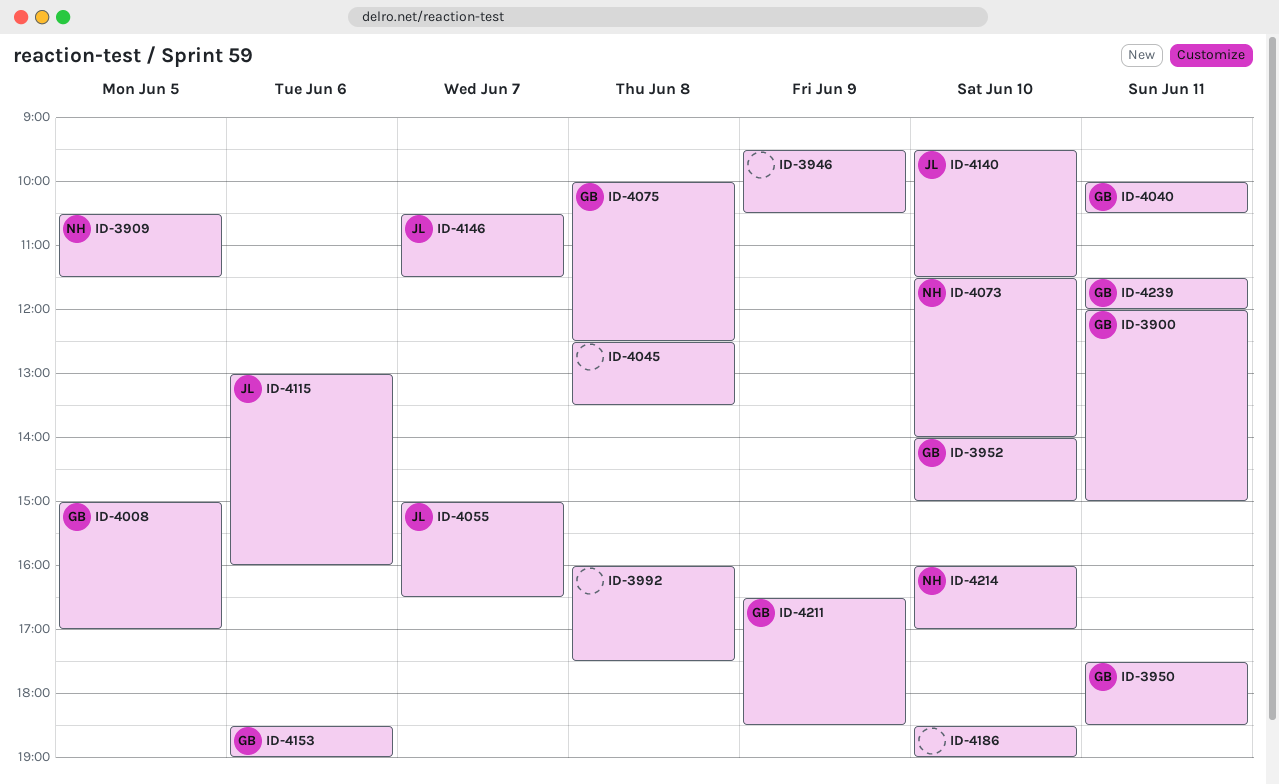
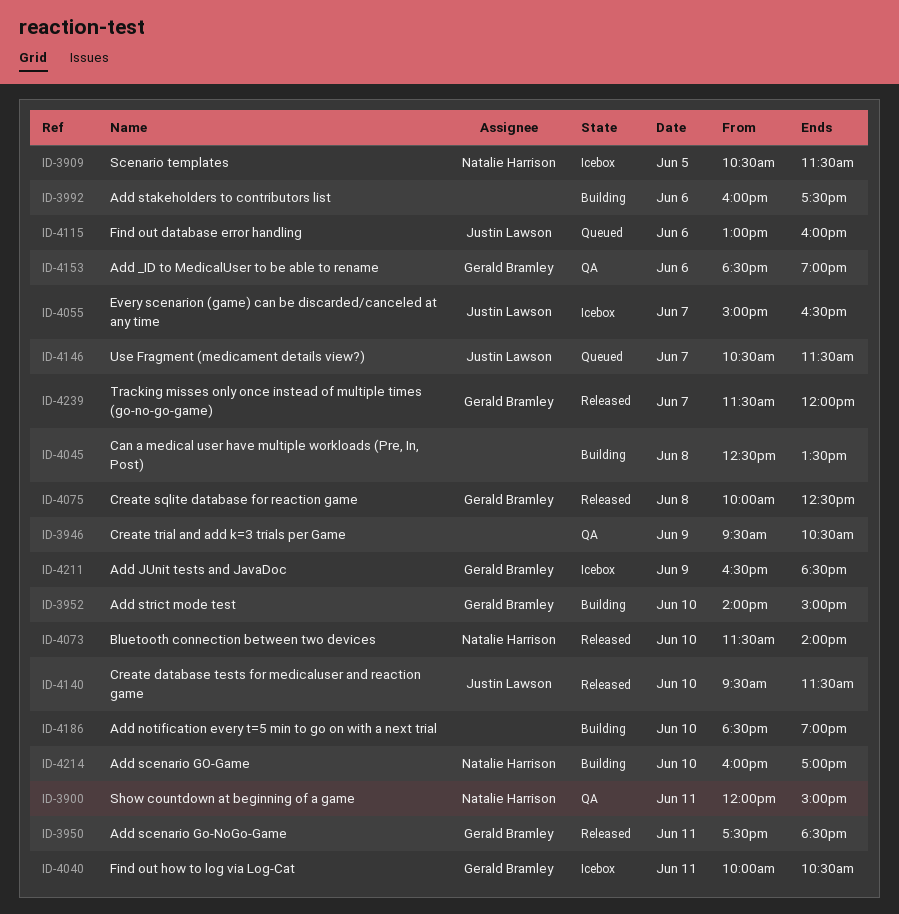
ID-3900, owner: Gerald Bramley -> Natalie Harrison
ID-3992, day: Jun 8 -> Jun 6
ID-4008: present -> none
ID-4239, day: Jun 11 -> Jun 7

